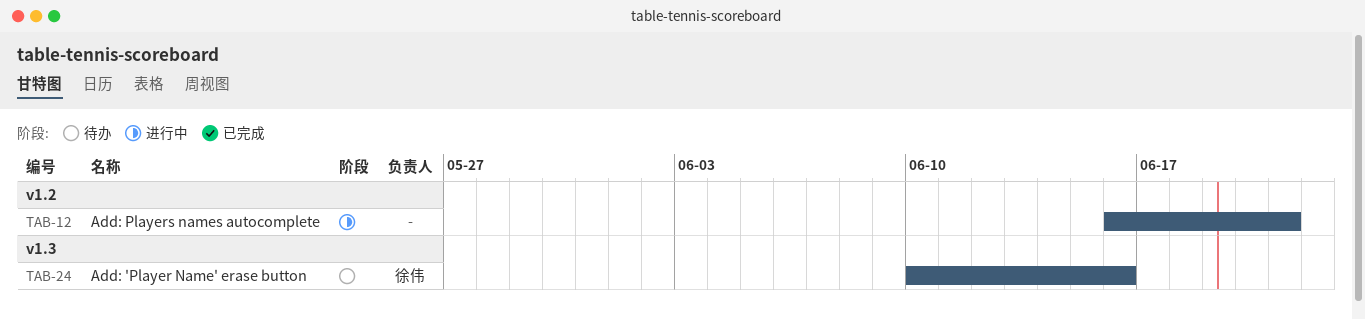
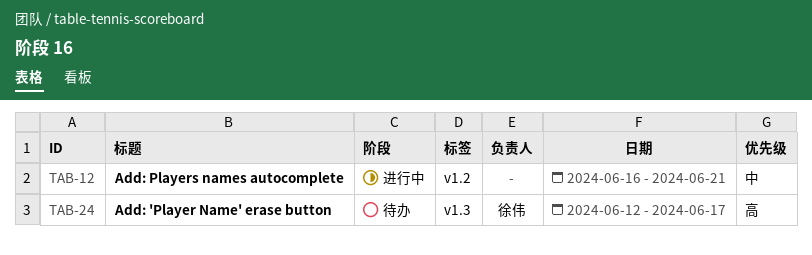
TAB-24, start: Jun 10 -> Jun 12
TAB-24, due: Jun 16 -> Jun 17

